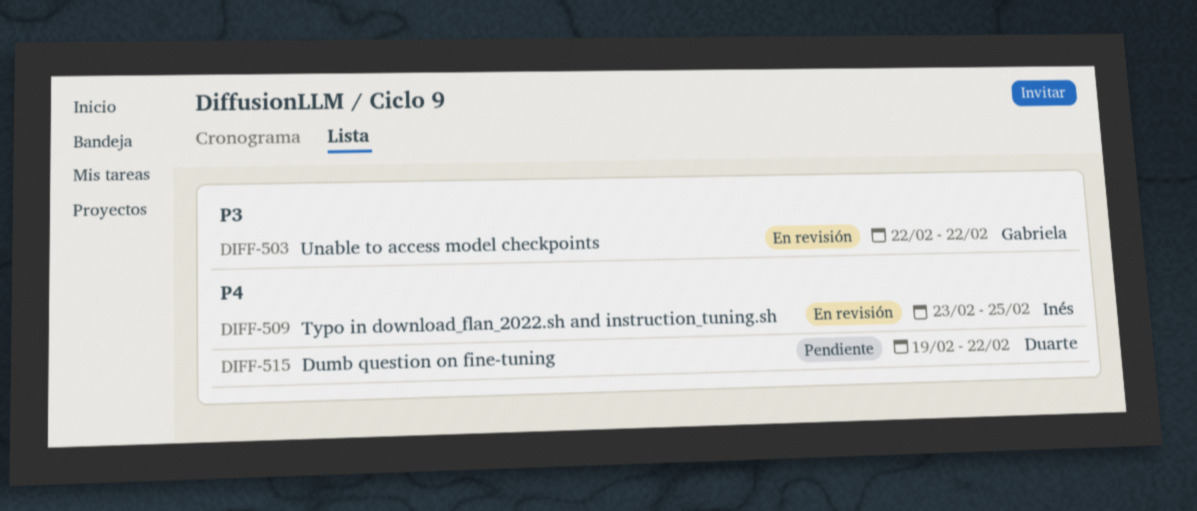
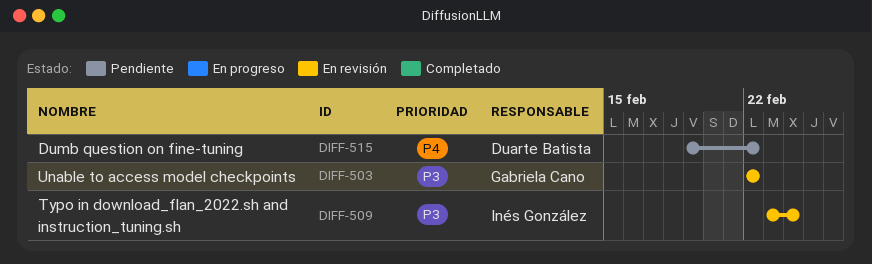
DIFF-509, priority: P4 -> P3
DIFF-509, due: Feb 25 -> Feb 24

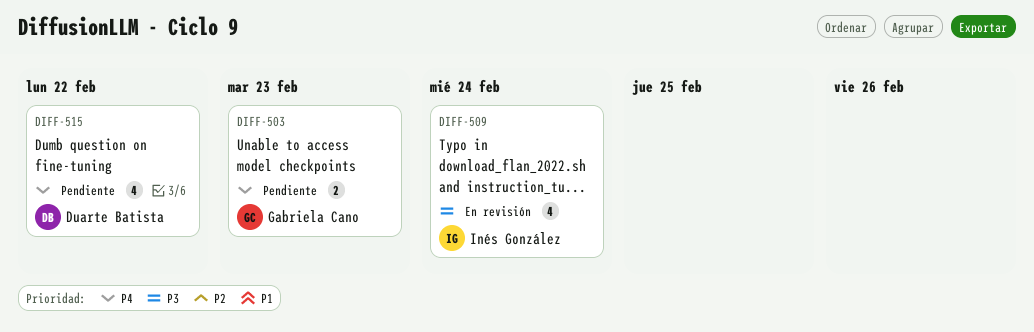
DIFF-503, status: En revisión -> Pendiente
DIFF-503, priority: P3 -> P4
DIFF-503, due: Feb 22 -> Feb 23

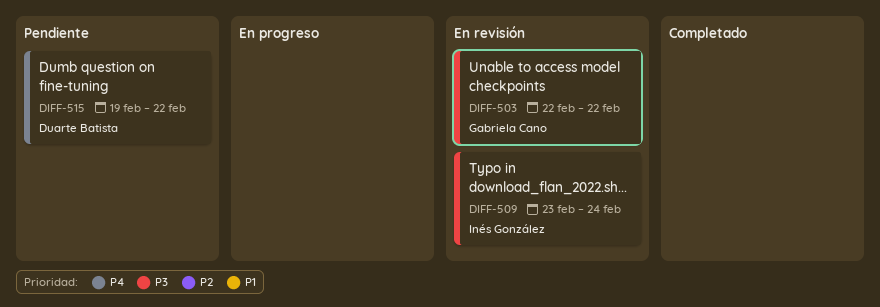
DIFF-503, status: Pendiente -> En revisión
DIFF-503, priority: P4 -> P3
DIFF-503, due: Feb 23 -> Feb 22

